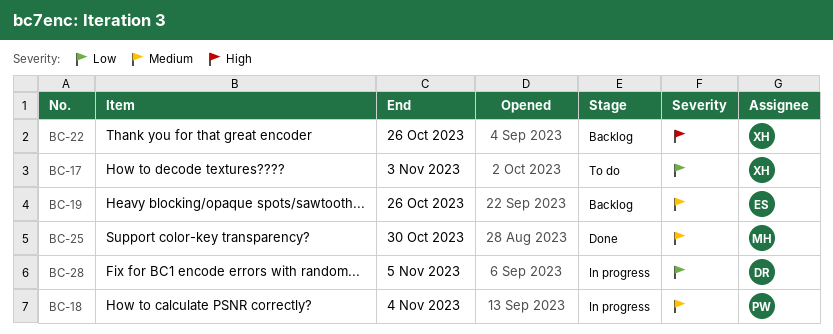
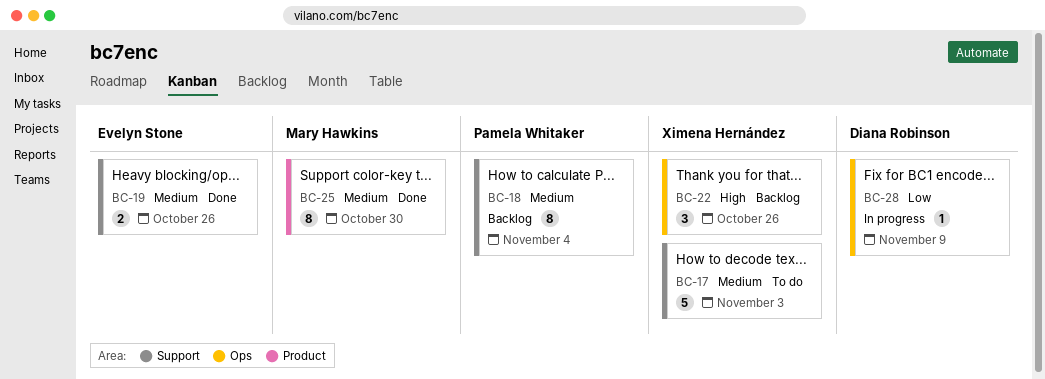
BC-17, priority: Low -> Medium
BC-18, status: In progress -> Backlog
BC-19, status: Backlog -> Done
BC-28, due: Nov 5 -> Nov 9

